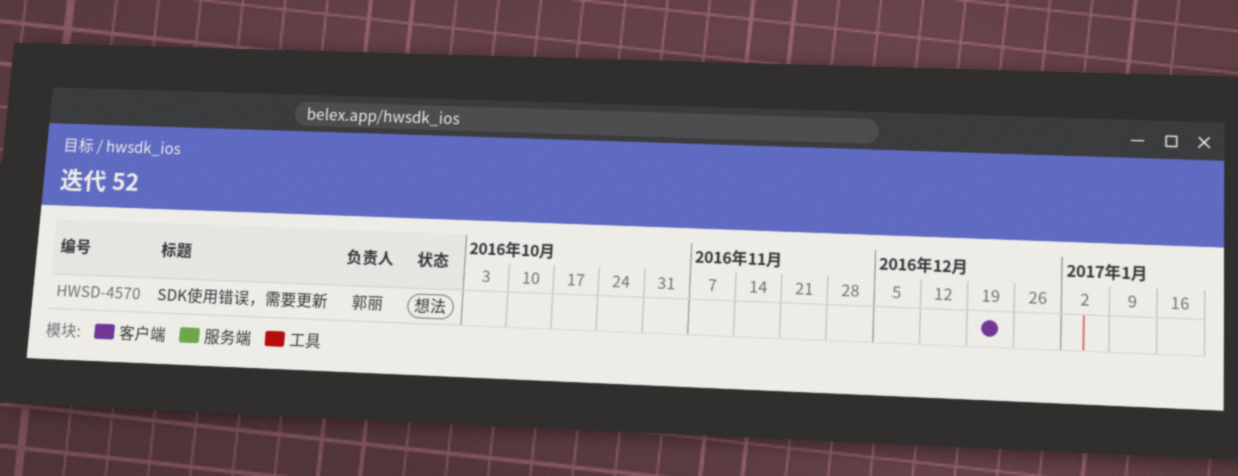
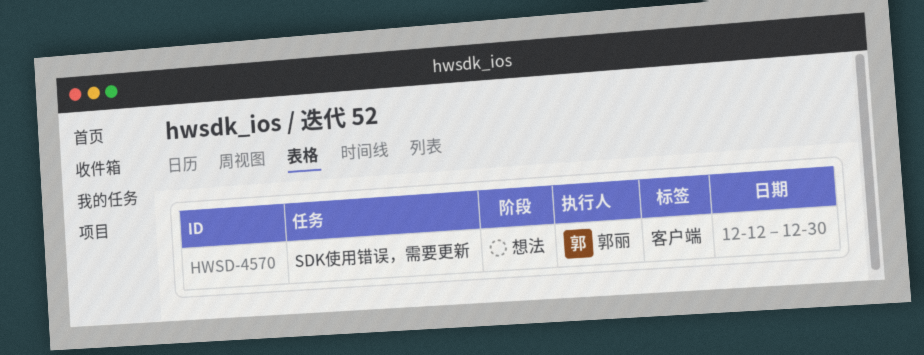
HWSD-4570, start: Dec 19 -> Dec 12
HWSD-4570, due: Dec 23 -> Dec 30

